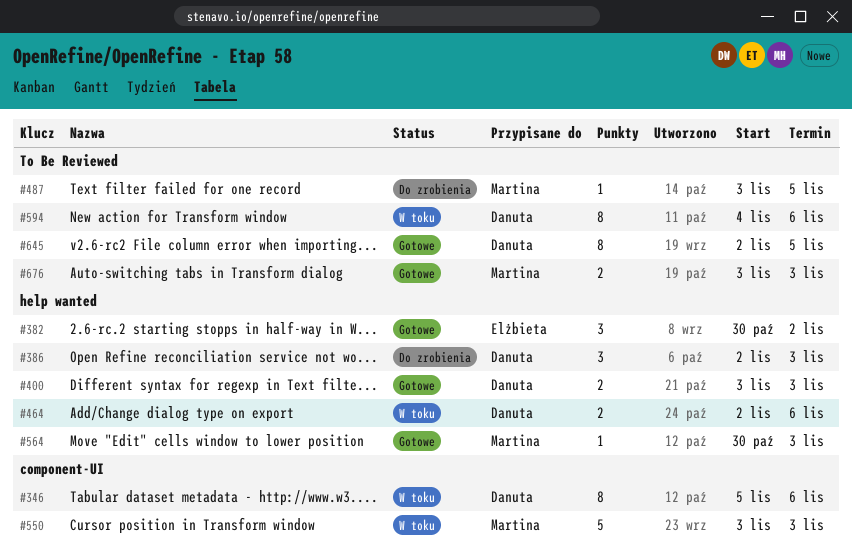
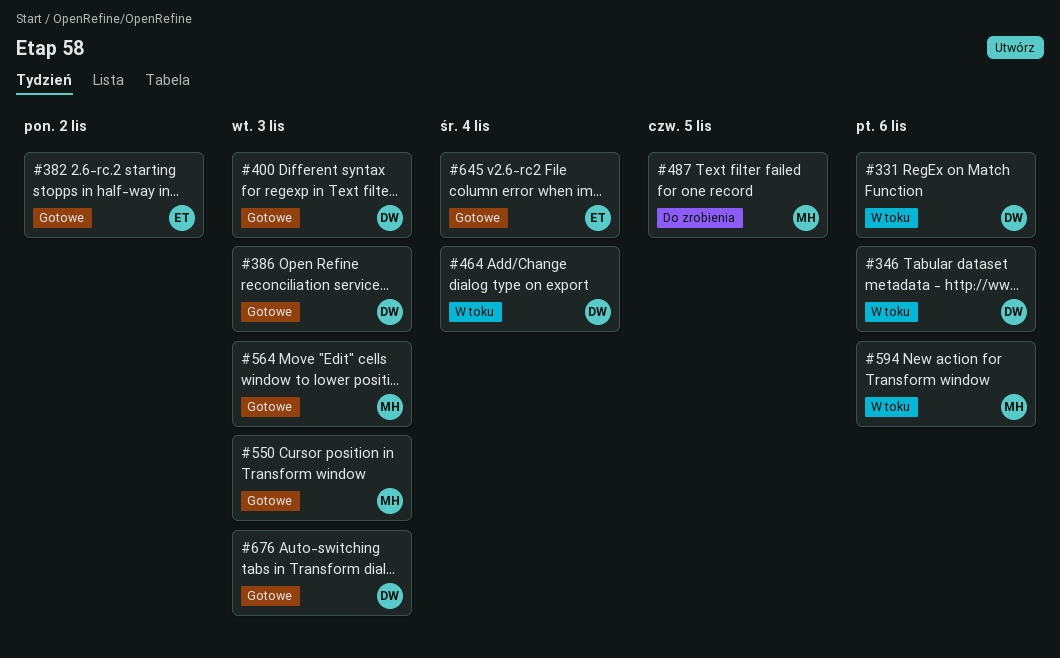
#331: none -> present
#386, status: Do zrobienia -> Gotowe
#464, due: Nov 6 -> Nov 4
#550, status: W toku -> Gotowe
#594, owner: Danuta -> Martina
#645, owner: Danuta -> Elżbieta
#645, due: Nov 5 -> Nov 4
#676, owner: Martina -> Danuta

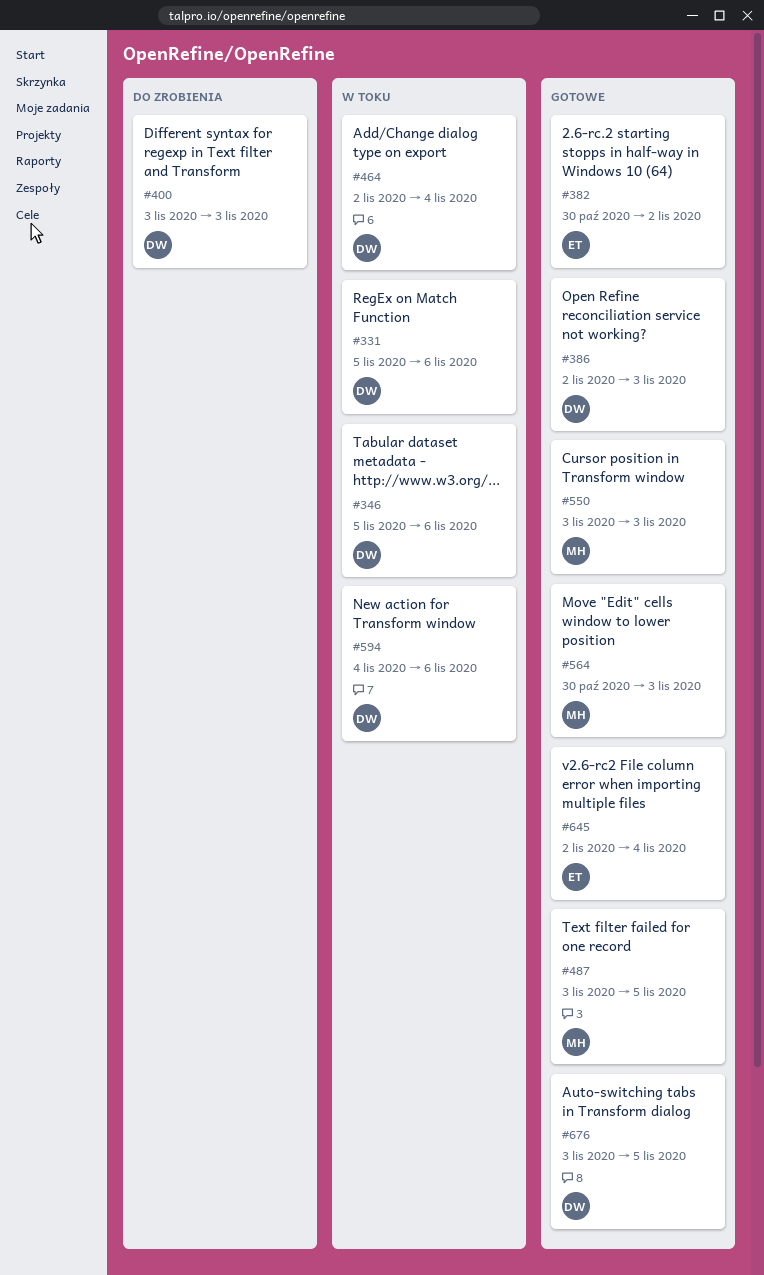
#400, status: Gotowe -> Do zrobienia
#487, status: Do zrobienia -> Gotowe
#594, owner: MH -> DW
#676, due: Nov 3 -> Nov 5

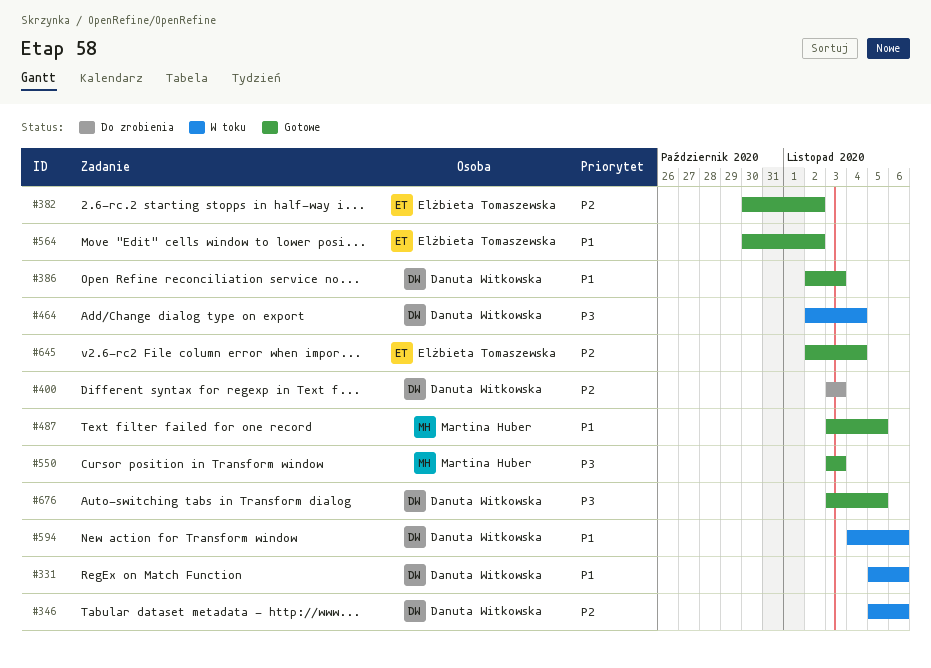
#564, owner: Martina Huber -> Elżbieta Tomaszewska
#564, due: Nov 3 -> Nov 2

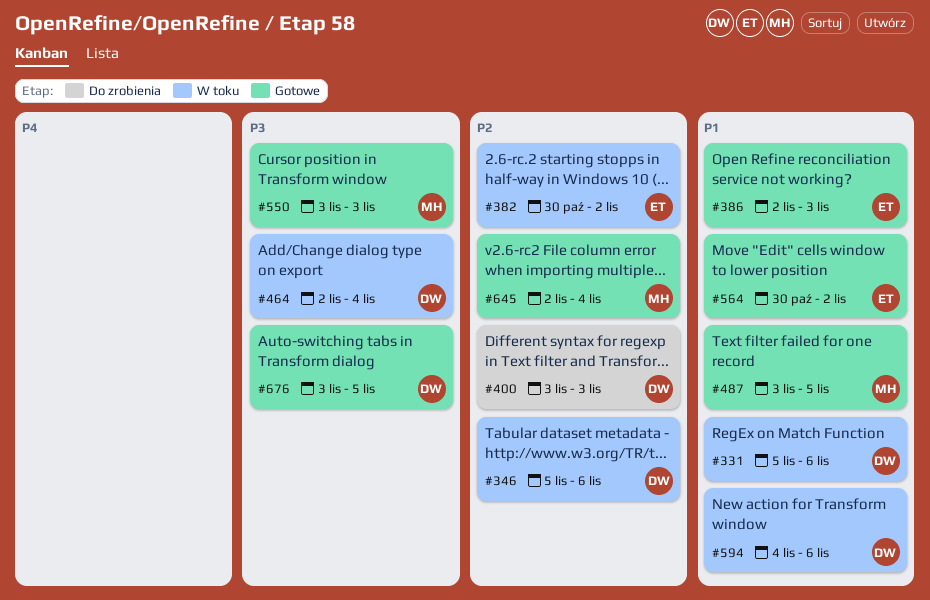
#382, status: Gotowe -> W toku
#386, owner: Danuta Witkowska -> Elżbieta Tomaszewska
#645, owner: Elżbieta Tomaszewska -> Martina Huber

